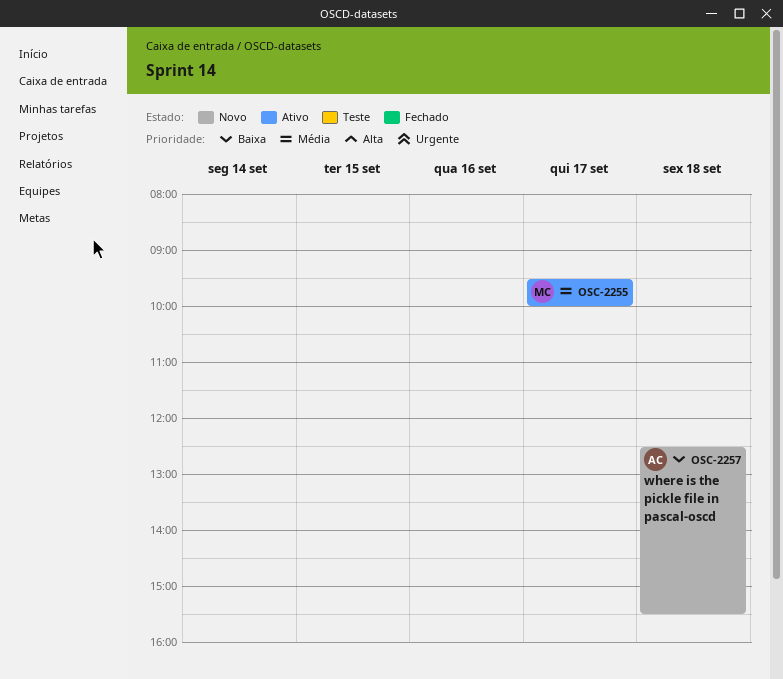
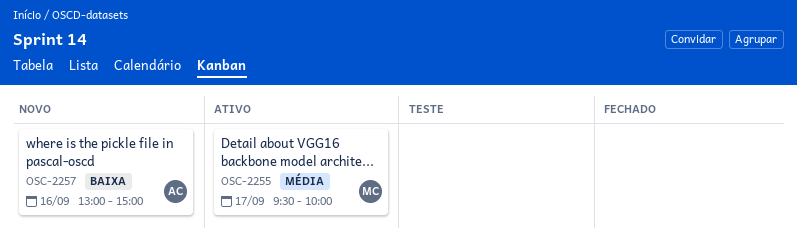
OSC-2257, day: Sep 18 -> Sep 16
OSC-2257, begins: 12:30 -> 13:00
OSC-2257, ends: 15:30 -> 15:00

